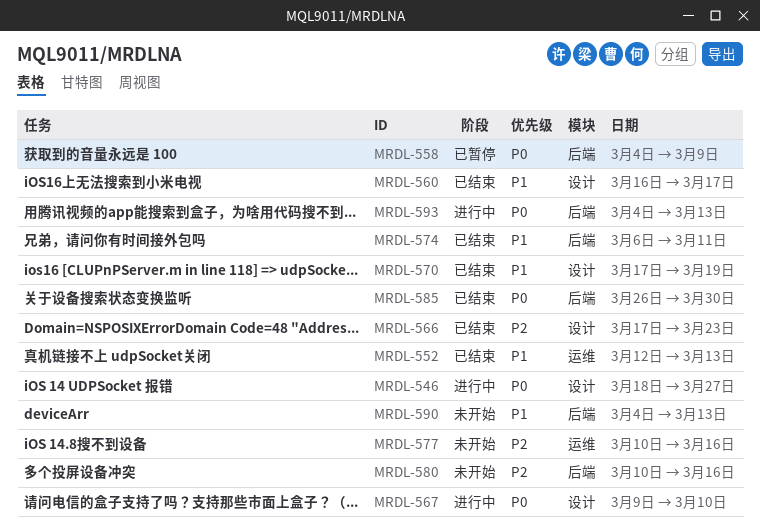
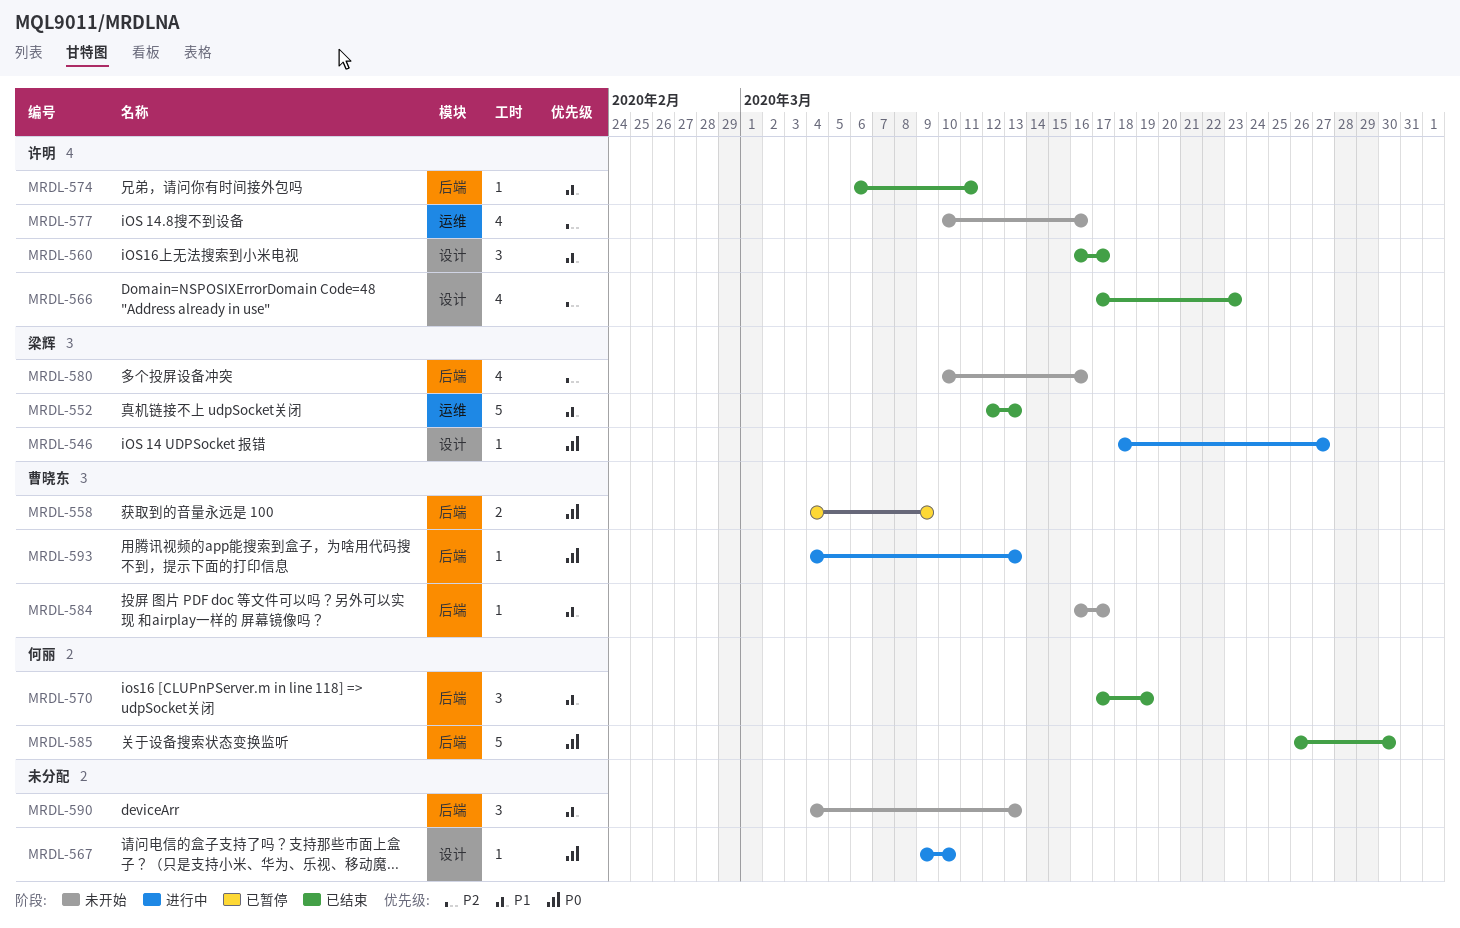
MRDL-570, label: 设计 -> 后端
MRDL-584: none -> present

